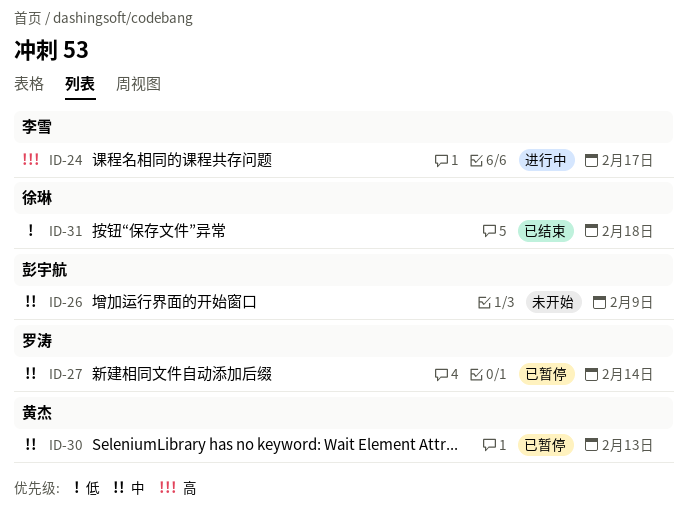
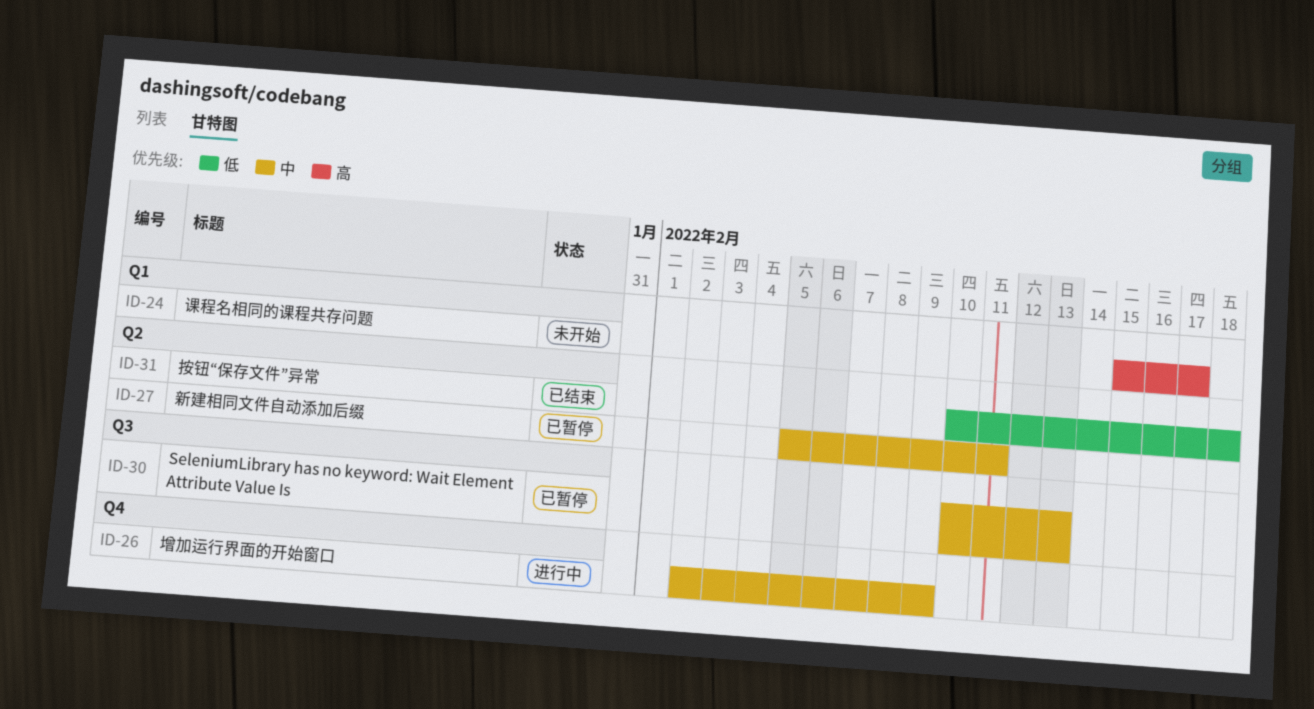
ID-24, status: 进行中 -> 未开始
ID-26, status: 未开始 -> 进行中
ID-27, due: Feb 14 -> Feb 11

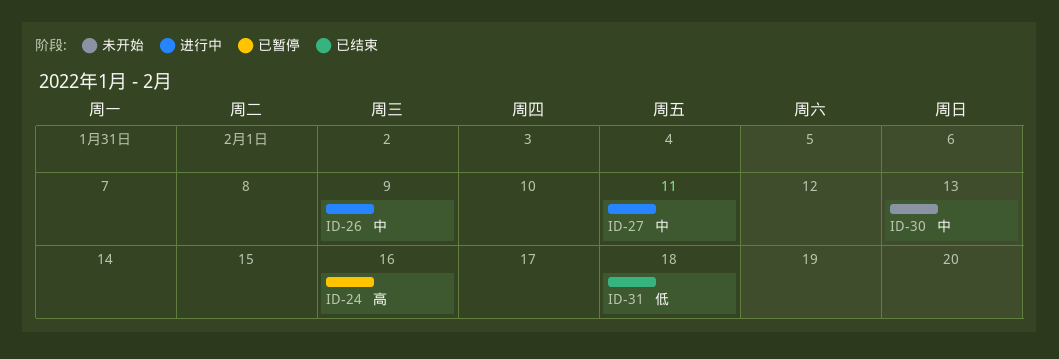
ID-24, status: 未开始 -> 已暂停
ID-24, due: Feb 17 -> Feb 16
ID-27, status: 已暂停 -> 进行中
ID-30, status: 已暂停 -> 未开始

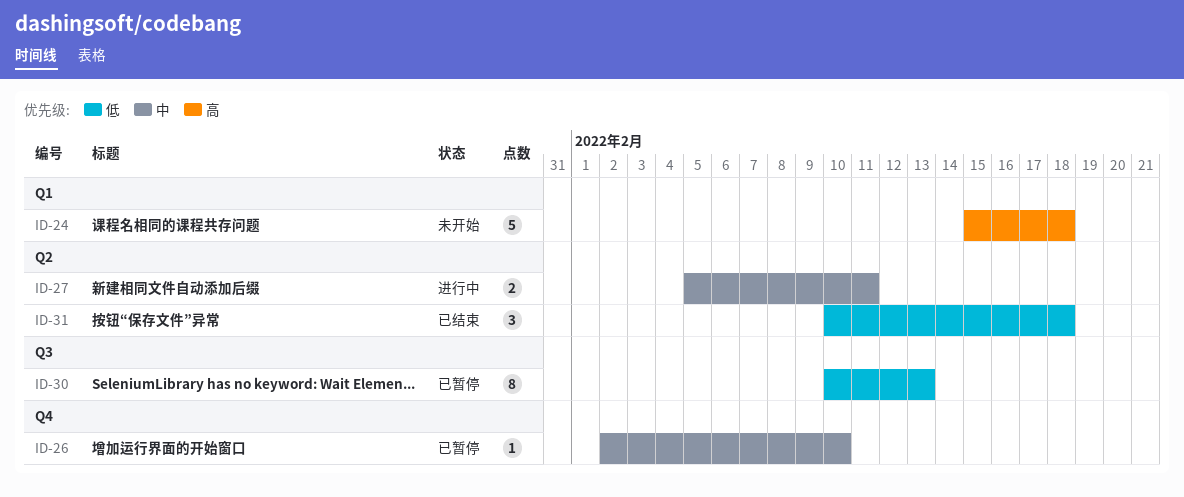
ID-24, status: 已暂停 -> 未开始
ID-24, due: Feb 16 -> Feb 18
ID-26, status: 进行中 -> 已暂停
ID-26, due: Feb 9 -> Feb 10
ID-30, status: 未开始 -> 已暂停
ID-30, priority: 中 -> 低

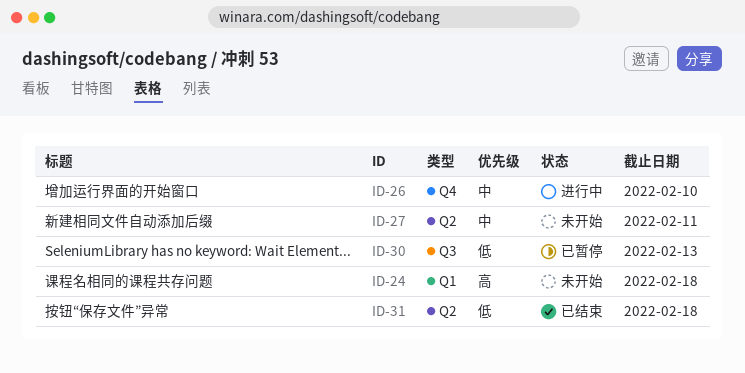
ID-26, status: 已暂停 -> 进行中
ID-27, status: 进行中 -> 未开始

